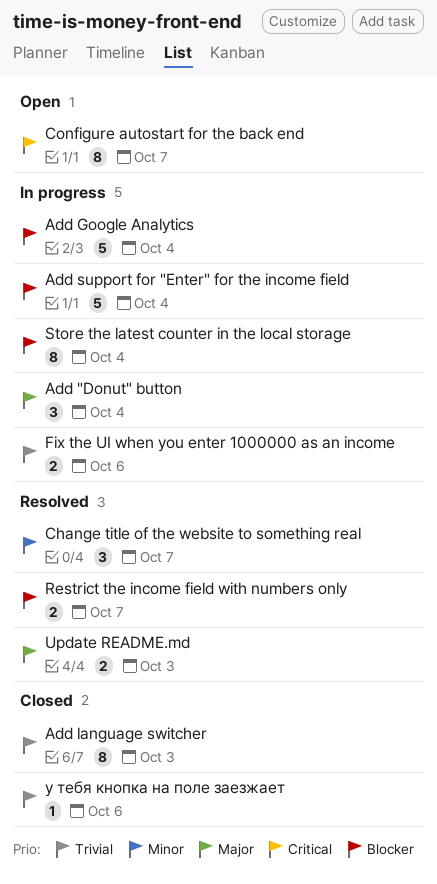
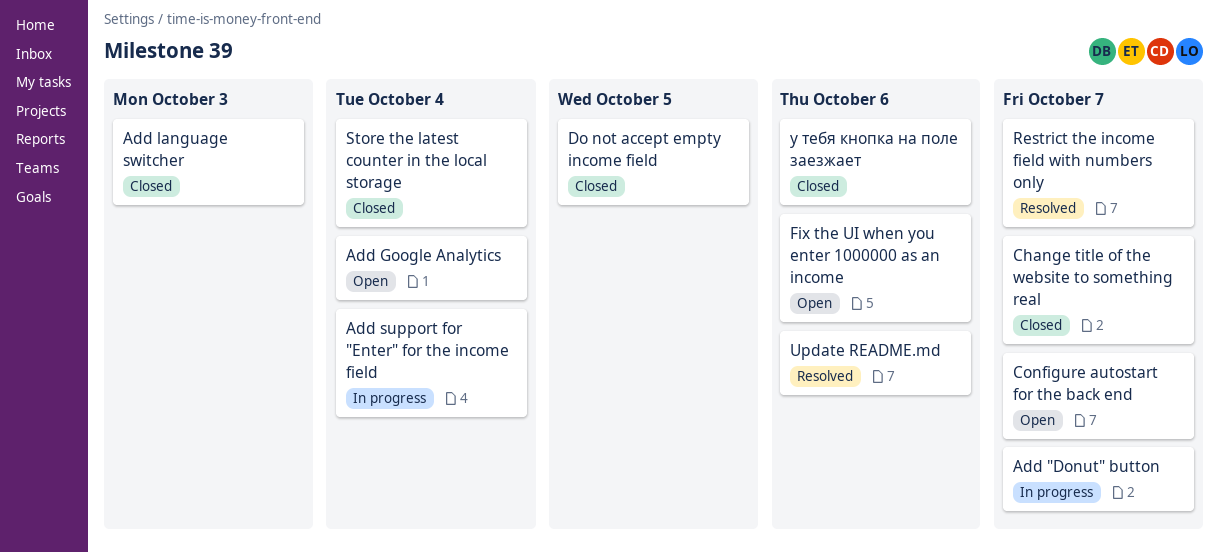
Add "Donut" button, due: Oct 4 -> Oct 7
Add Google Analytics, status: In progress -> Open
Change title of the website to something real, status: Resolved -> Closed
Do not accept empty income field: none -> present
Fix the UI when you enter 1000000 as an income, status: In progress -> Open
Store the latest counter in the local storage, status: In progress -> Closed
Update README.md, due: Oct 3 -> Oct 6

